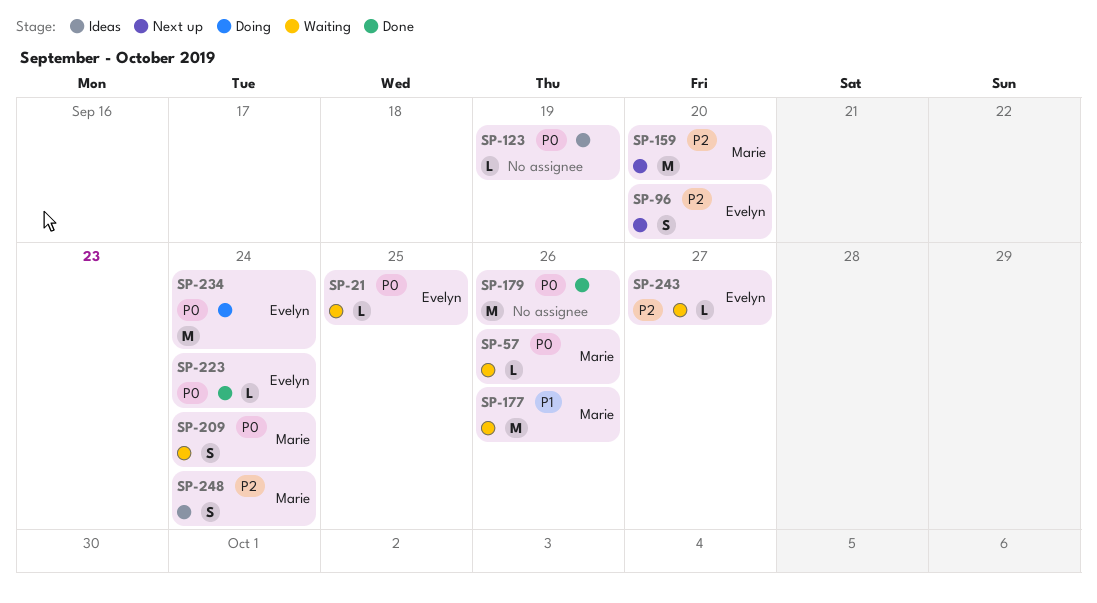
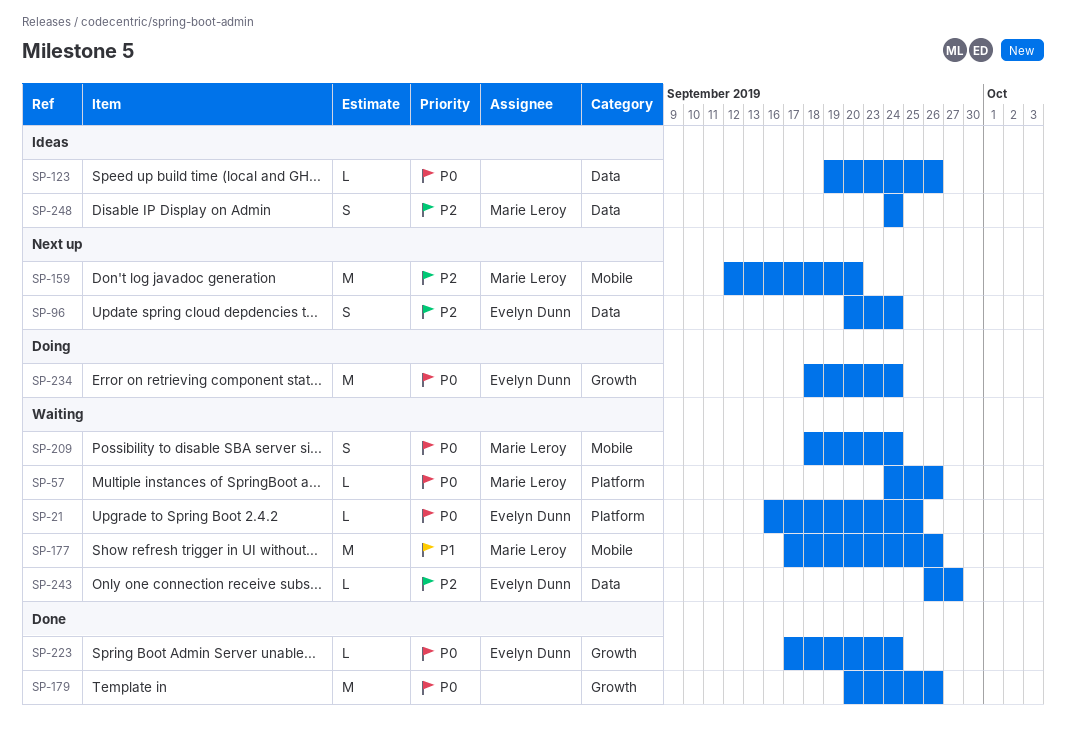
SP-96, due: Sep 20 -> Sep 24
SP-123, due: Sep 19 -> Sep 26

